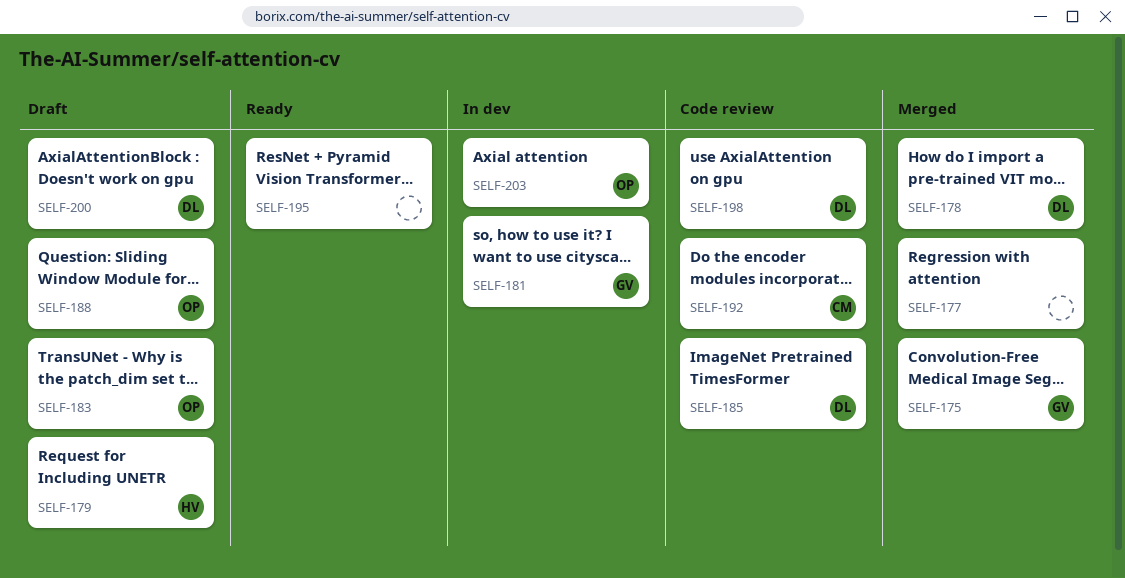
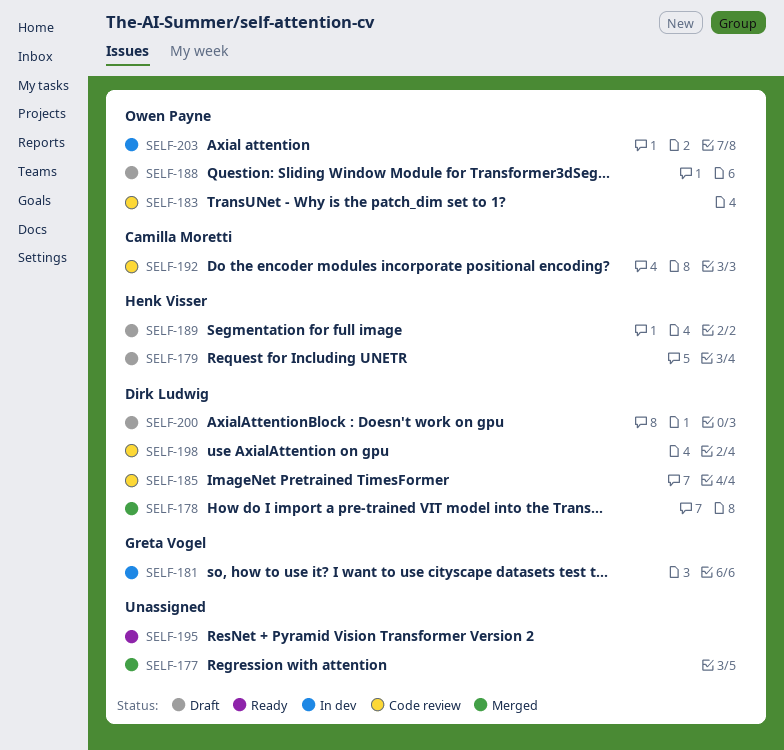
SELF-175: present -> none
SELF-183, status: Draft -> Code review
SELF-189: none -> present

